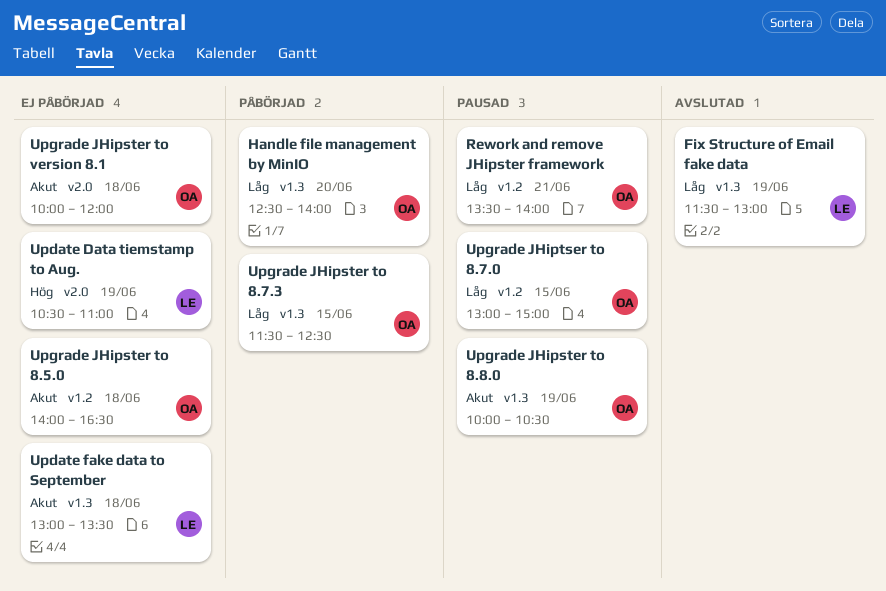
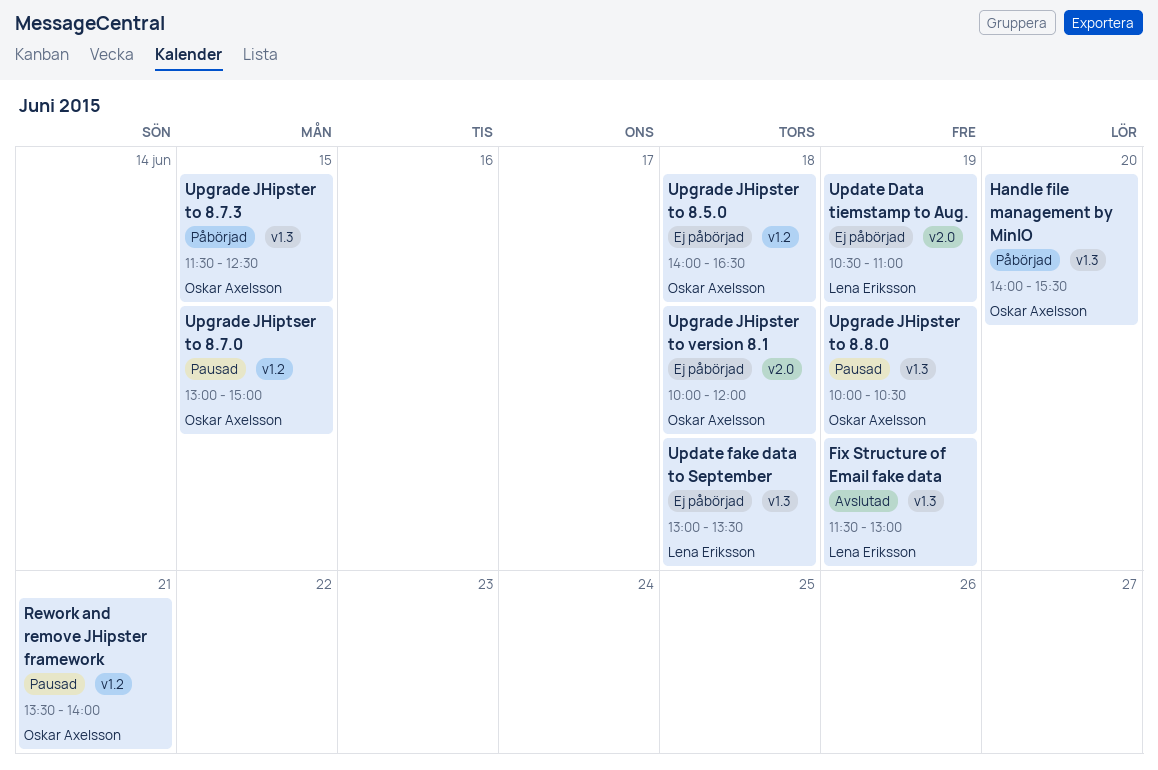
Handle file management by MinIO, begins: 12:30 -> 14:00
Handle file management by MinIO, ends: 14:00 -> 15:30

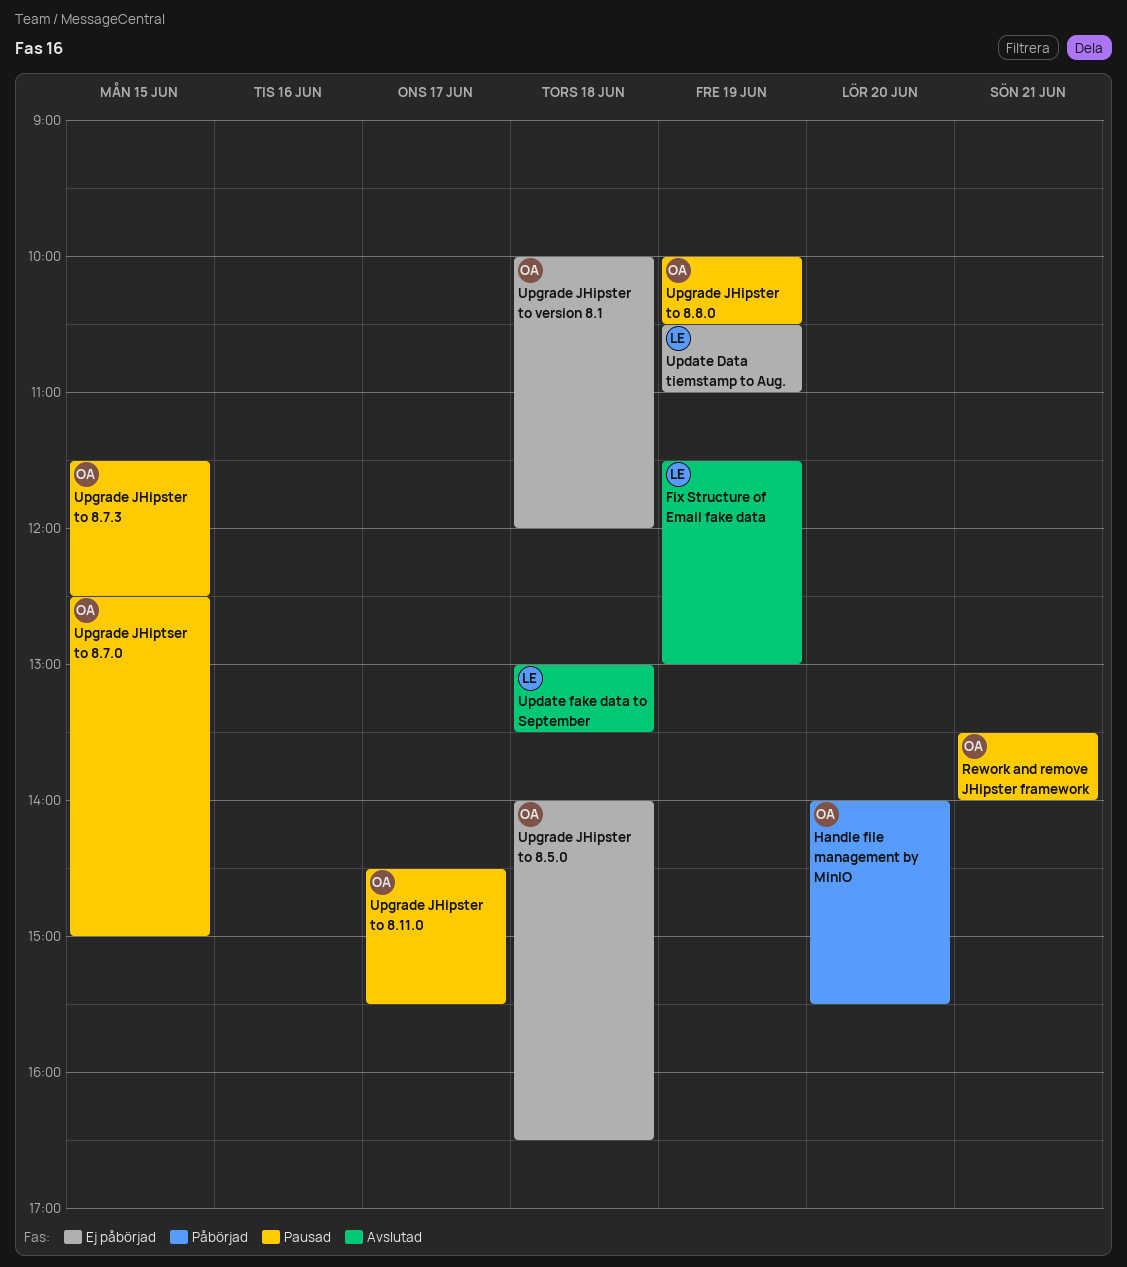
Update fake data to September, status: Ej påbörjad -> Avslutad
Upgrade JHipster to 8.11.0: none -> present
Upgrade JHipster to 8.7.3, status: Påbörjad -> Pausad
Upgrade JHiptser to 8.7.0, begins: 13:00 -> 12:30

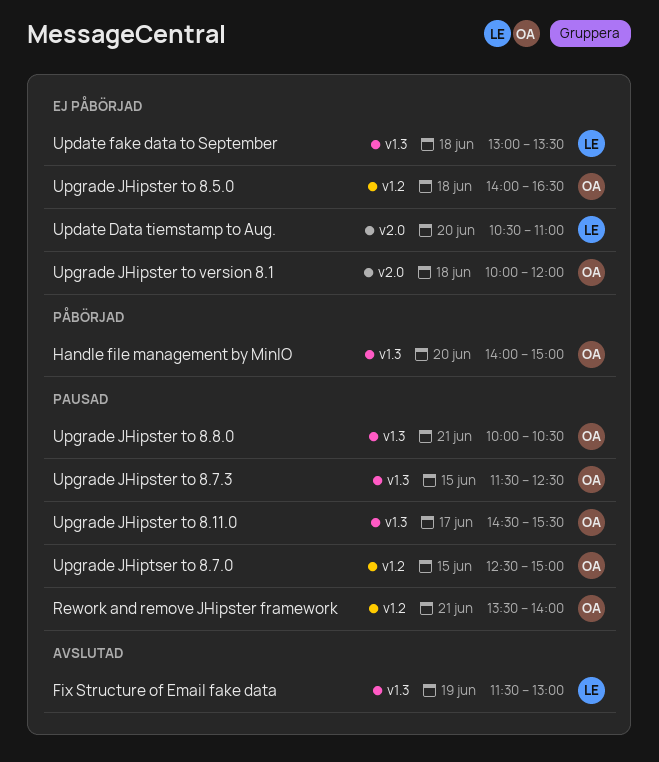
Handle file management by MinIO, ends: 15:30 -> 15:00
Update Data tiemstamp to Aug., day: Jun 19 -> Jun 20
Update fake data to September, status: Avslutad -> Ej påbörjad
Upgrade JHipster to 8.8.0, day: Jun 19 -> Jun 21

